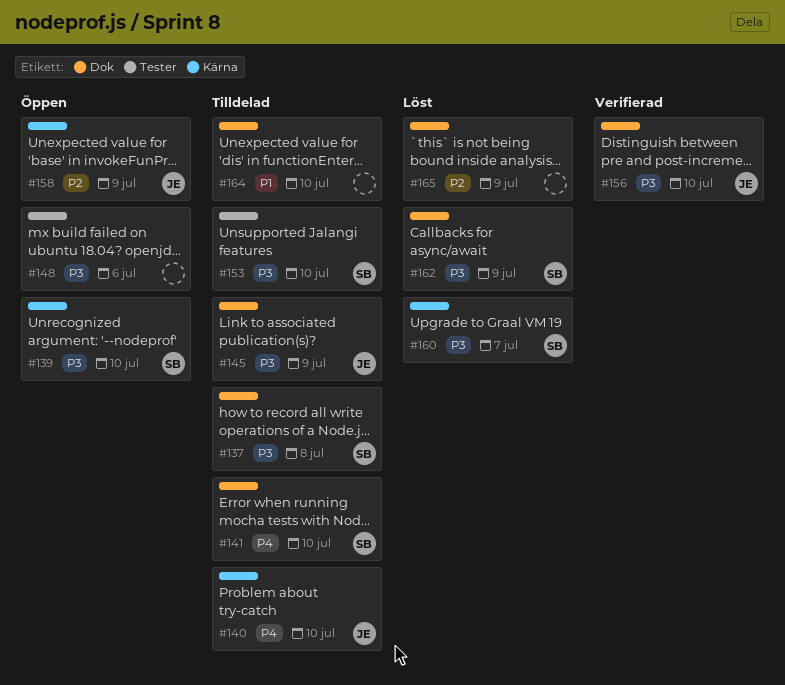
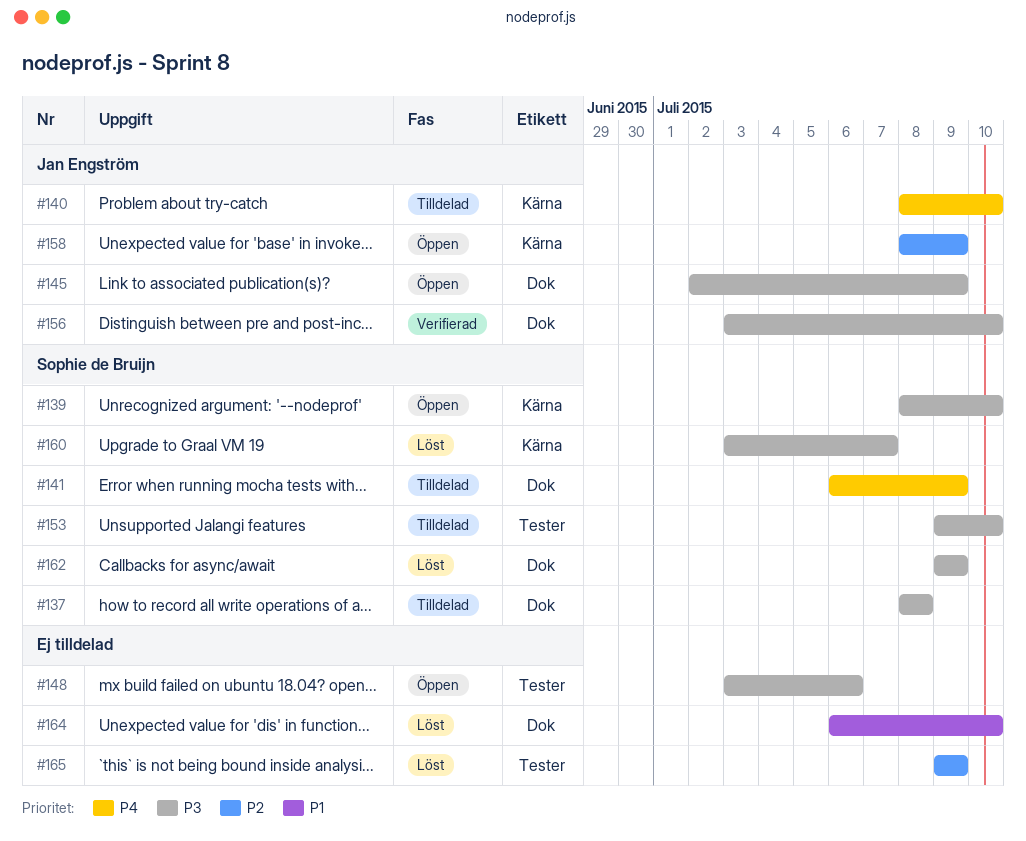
#141, due: Jul 10 -> Jul 9
#145, status: Tilldelad -> Öppen
#164, status: Tilldelad -> Löst
#165, label: Dok -> Tester

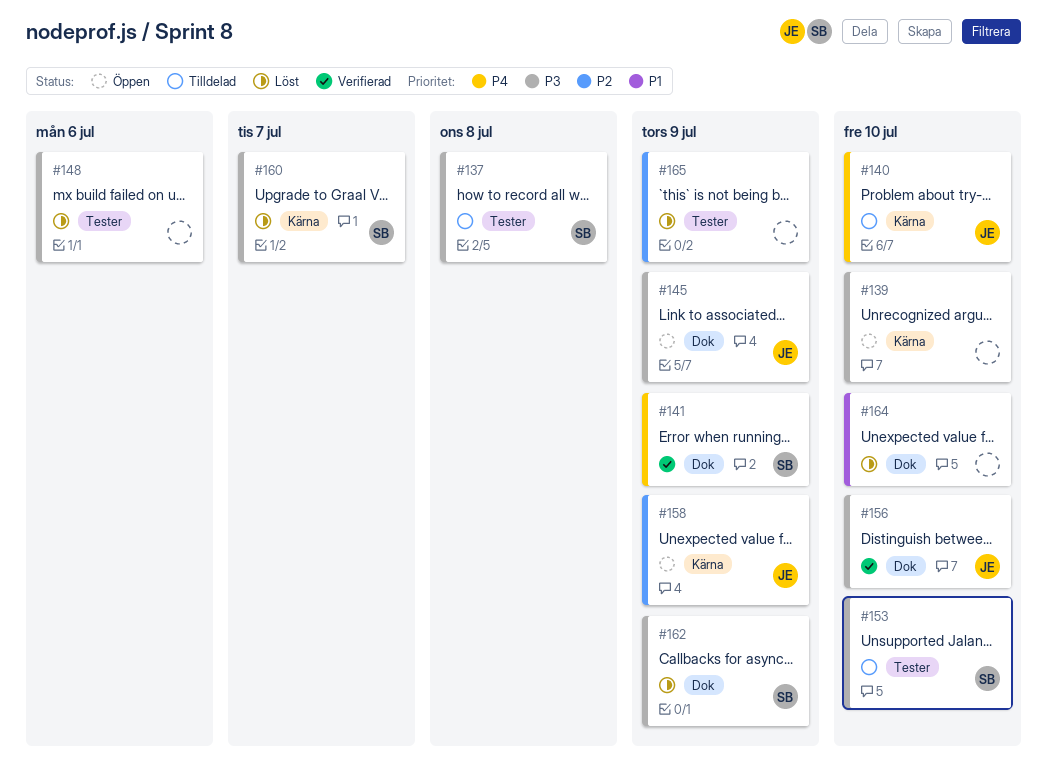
#137, label: Dok -> Tester
#139, owner: Sophie de Bruijn -> none
#141, status: Tilldelad -> Verifierad
#148, status: Öppen -> Löst

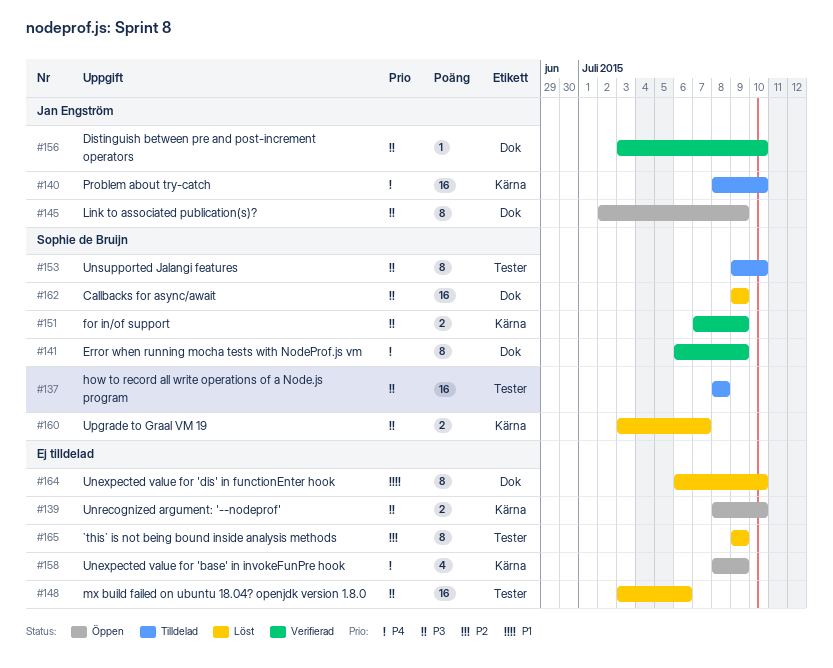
#151: none -> present
#158, owner: Jan Engström -> none
#158, priority: P2 -> P4

